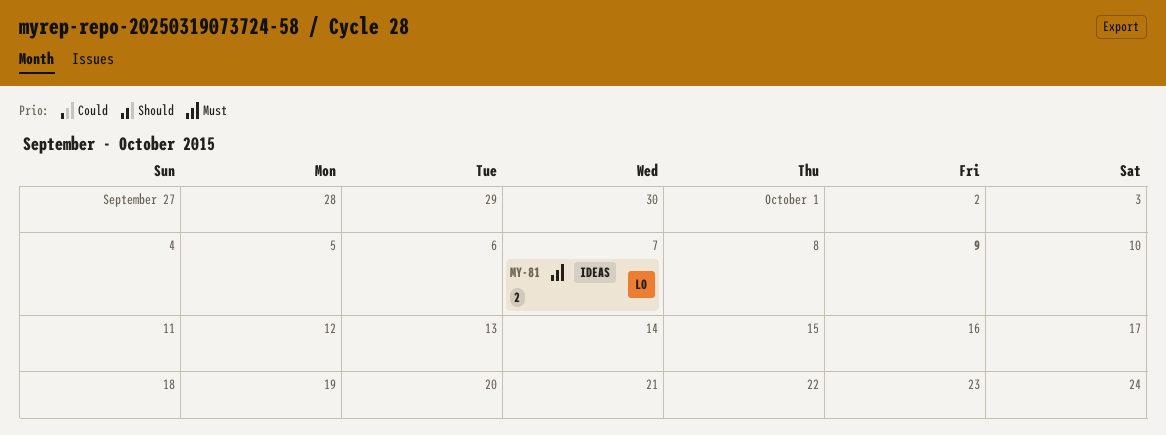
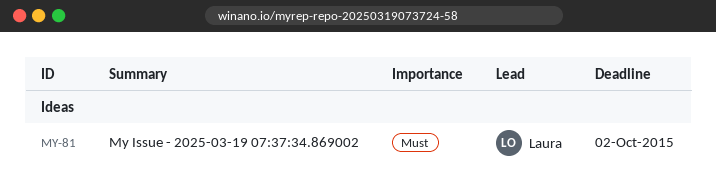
MY-81, due: Oct 7 -> Oct 2

